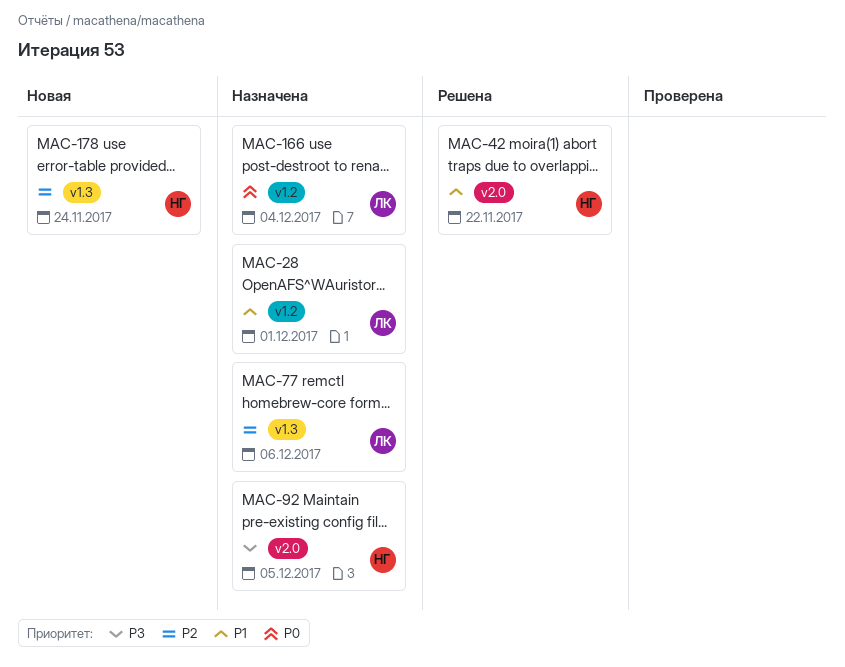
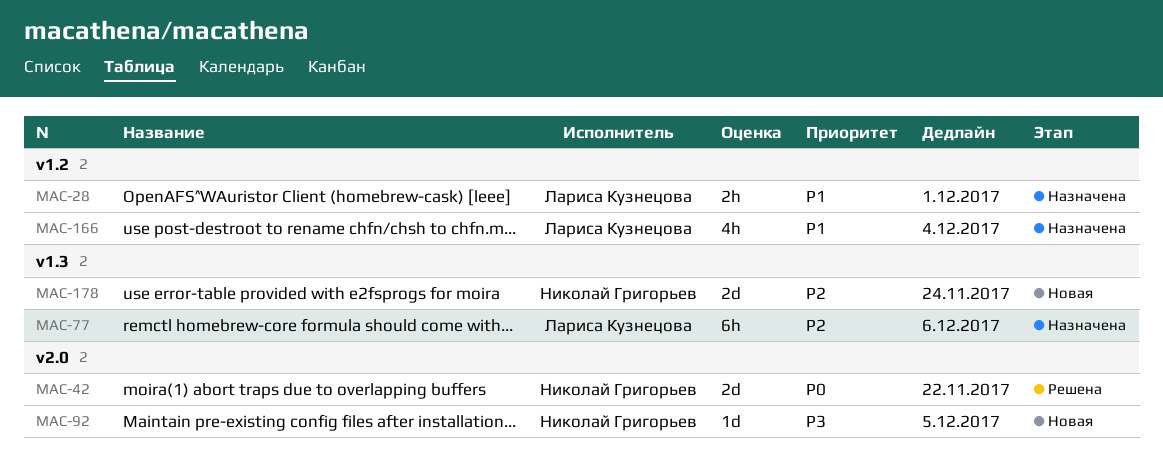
MAC-42, priority: P1 -> P0
MAC-92, status: Назначена -> Новая
MAC-166, priority: P0 -> P1

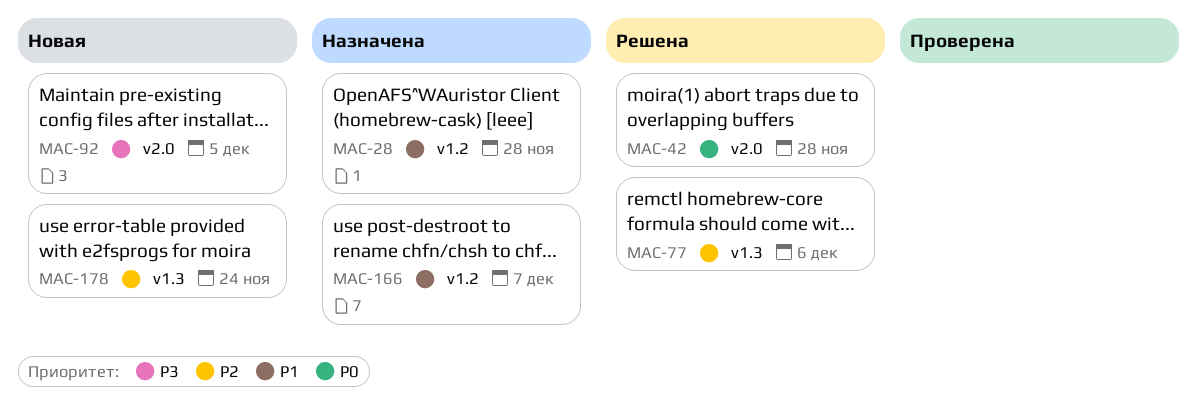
MAC-28, due: Dec 1 -> Nov 28
MAC-42, due: Nov 22 -> Nov 28
MAC-77, status: Назначена -> Решена
MAC-166, due: Dec 4 -> Dec 7

